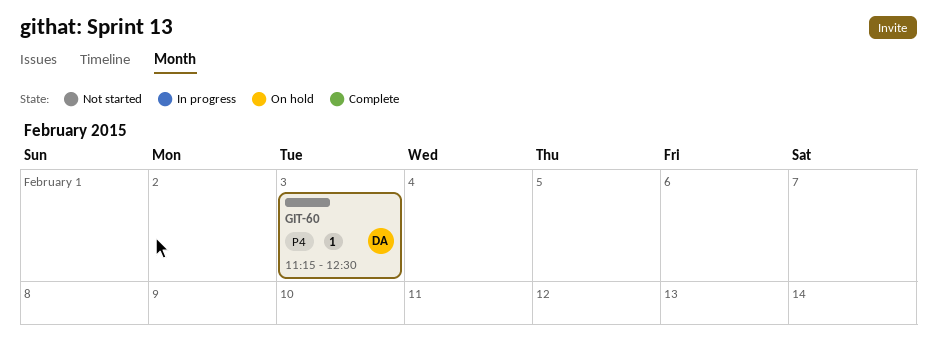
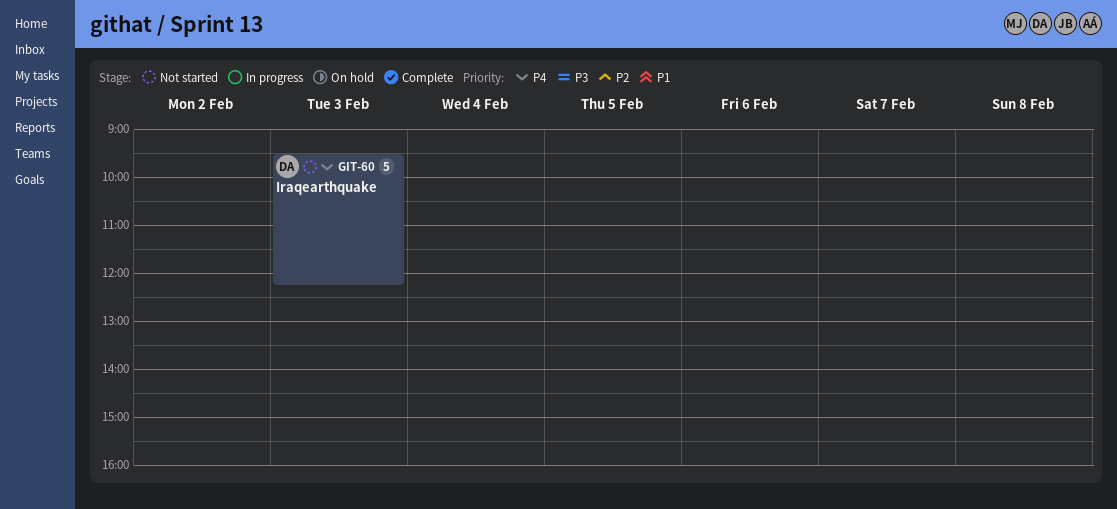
GIT-60, estimate: 1 -> 5
GIT-60, begins: 11:15 -> 09:30
GIT-60, ends: 12:30 -> 12:15

